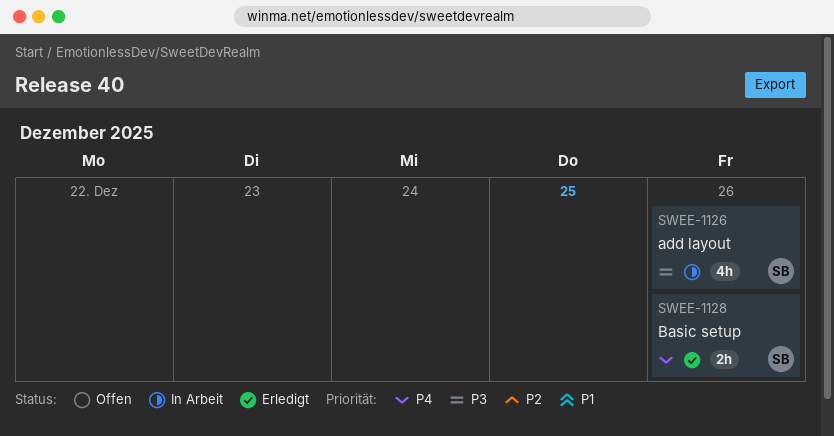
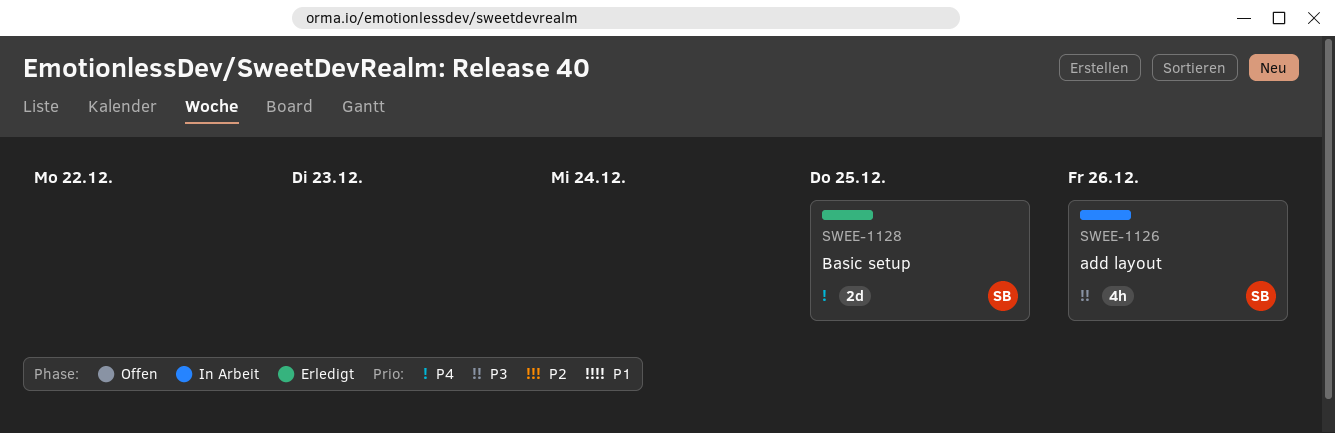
SWEE-1128, estimate: 2h -> 2d
SWEE-1128, due: Dec 26 -> Dec 25

